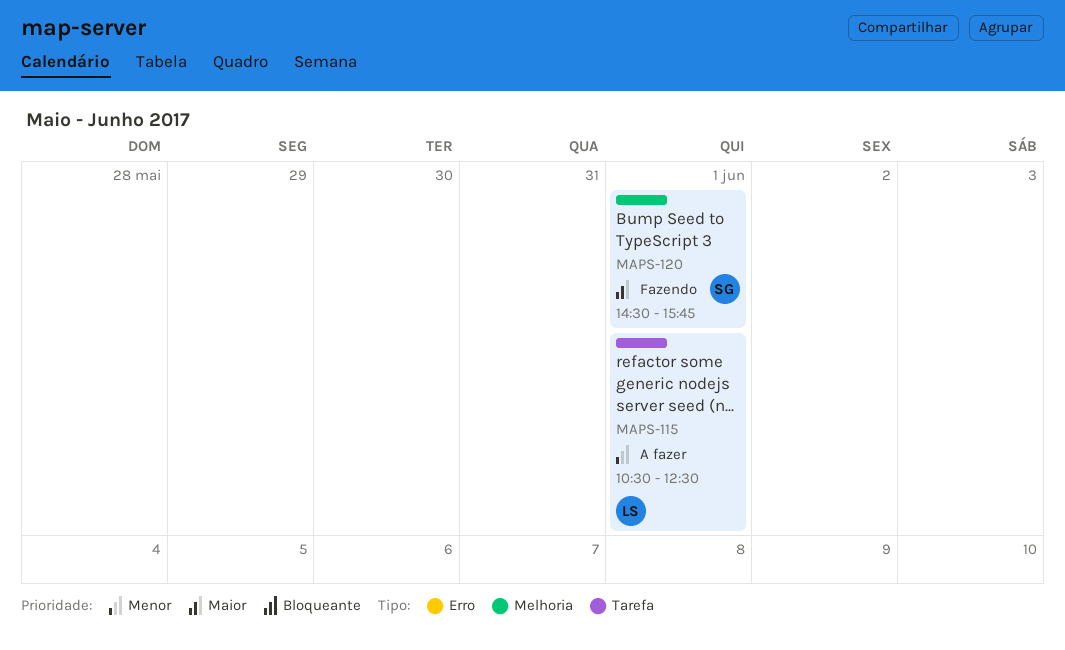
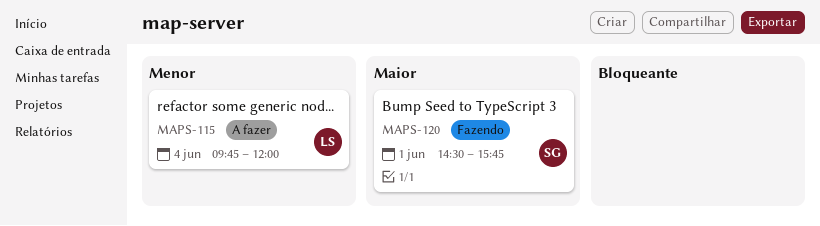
MAPS-115, day: Jun 1 -> Jun 4
MAPS-115, begins: 10:30 -> 09:45
MAPS-115, ends: 12:30 -> 12:00

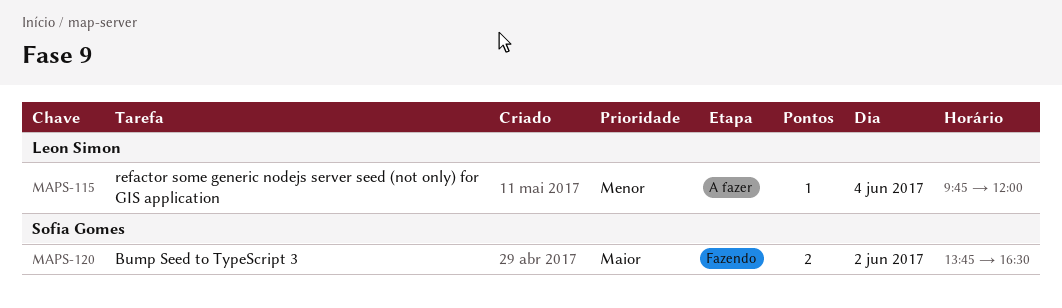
MAPS-120, day: Jun 1 -> Jun 2
MAPS-120, begins: 14:30 -> 13:45
MAPS-120, ends: 15:45 -> 16:30

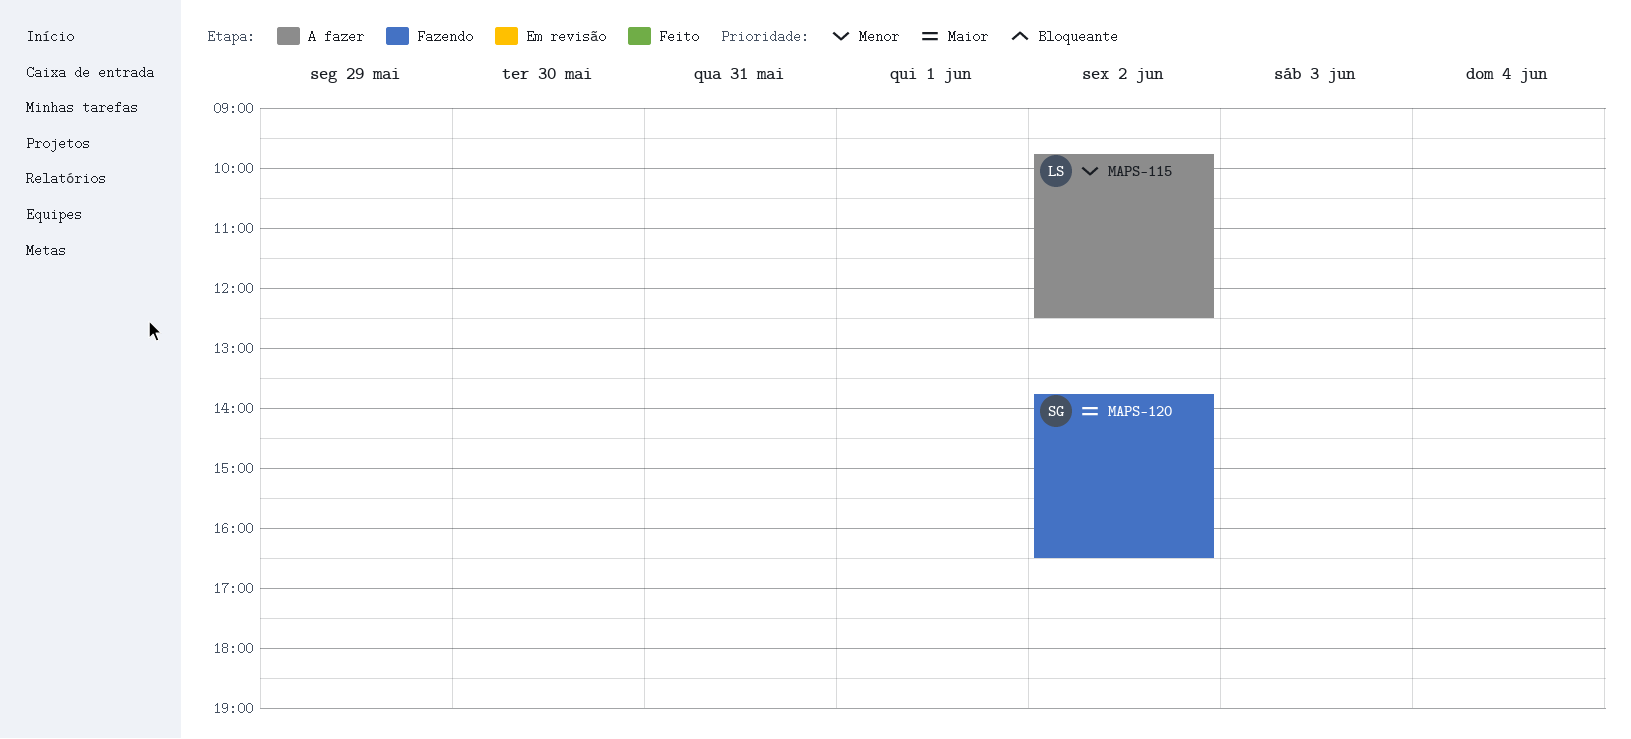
MAPS-115, day: Jun 4 -> Jun 2
MAPS-115, ends: 12:00 -> 12:30

